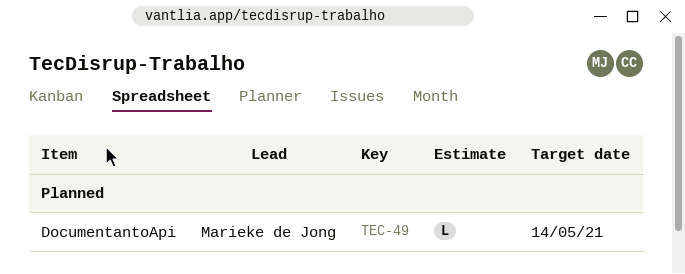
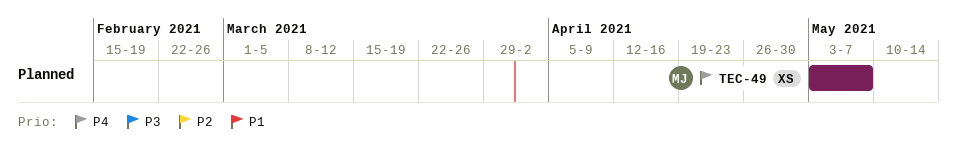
TEC-49, estimate: L -> XS
TEC-49, due: May 14 -> May 7

